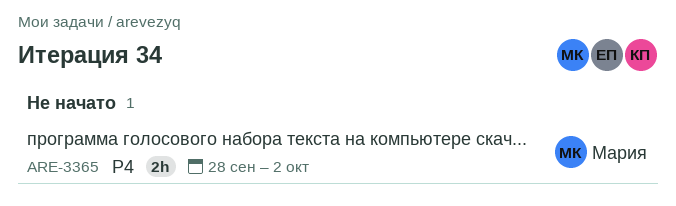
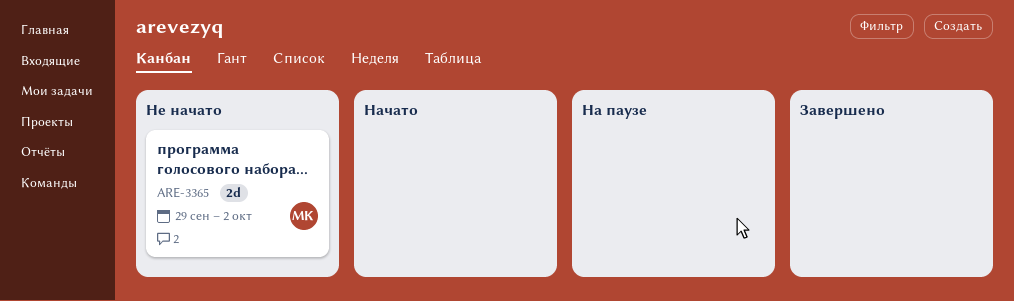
ARE-3365, estimate: 2h -> 2d
ARE-3365, start: Sep 28 -> Sep 29

